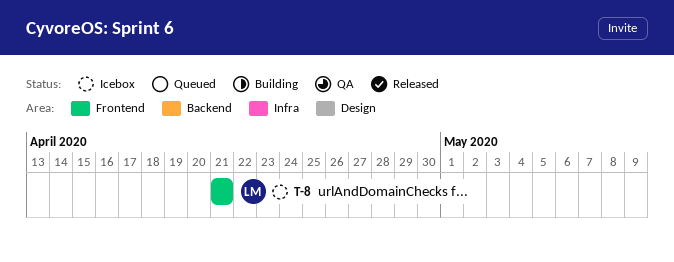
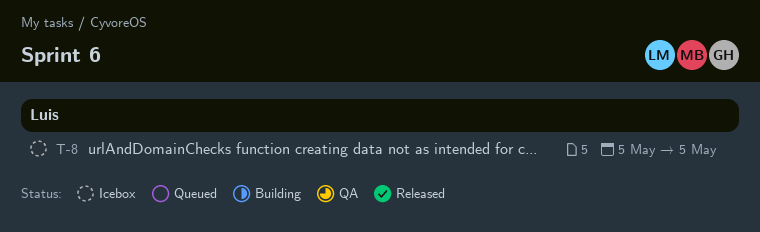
T-8, start: Apr 21 -> May 5
T-8, due: Apr 21 -> May 5

